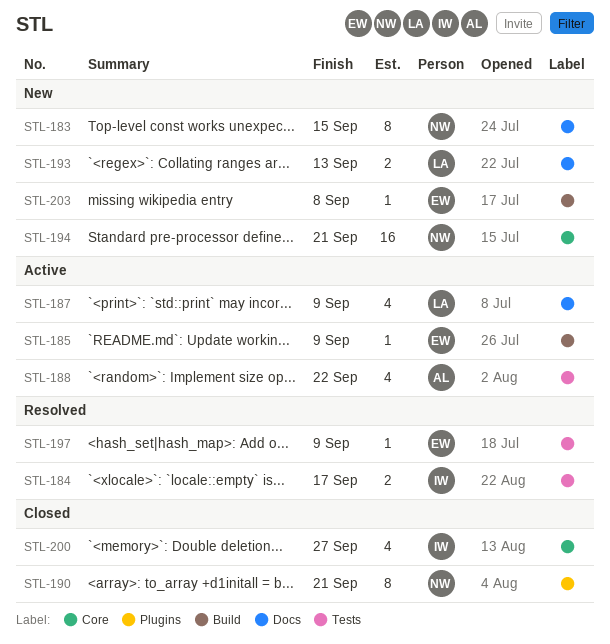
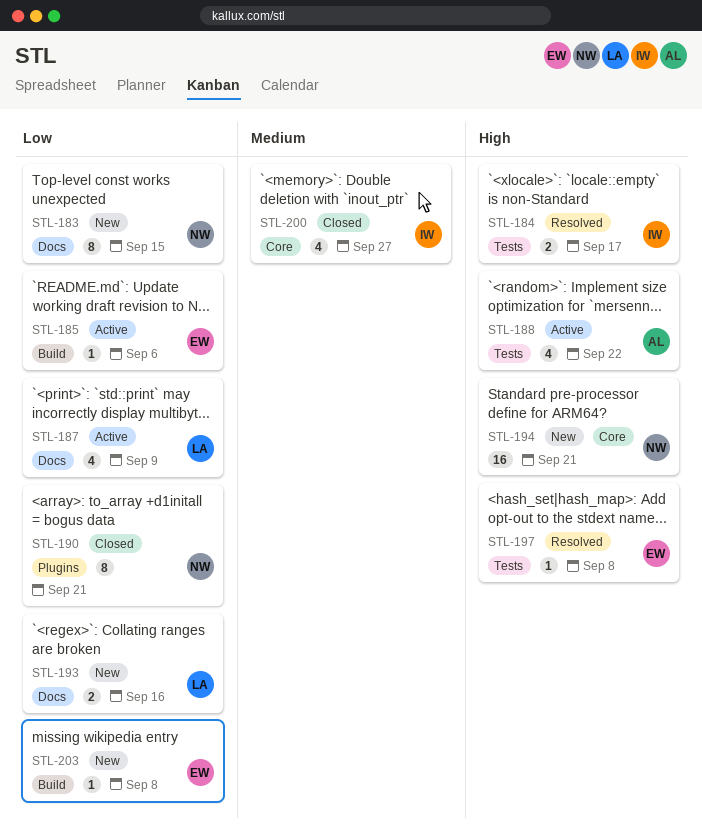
STL-185, due: Sep 9 -> Sep 6
STL-193, due: Sep 13 -> Sep 16
STL-197, due: Sep 9 -> Sep 8

